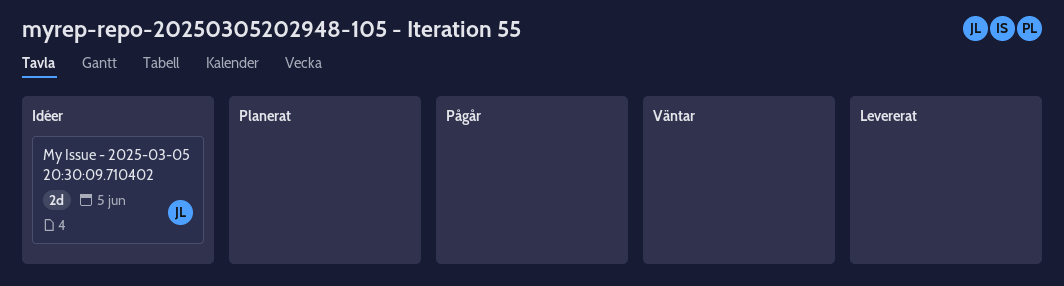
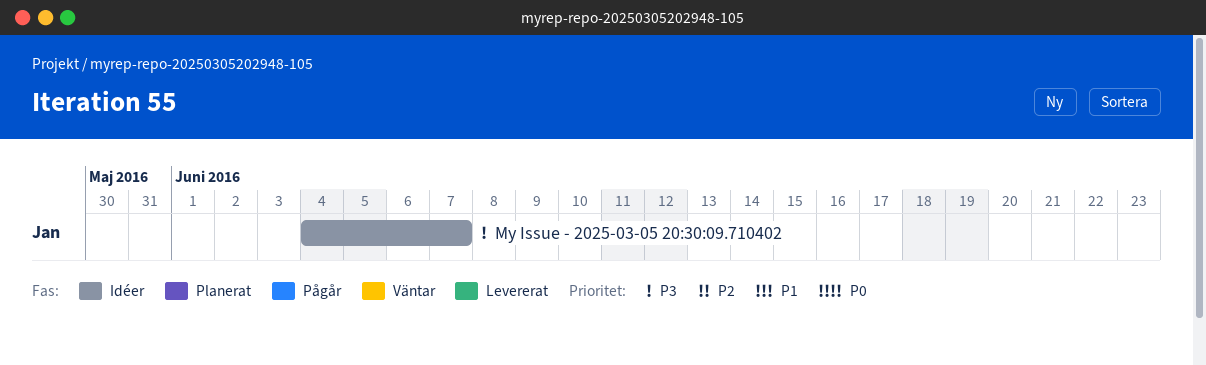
My Issue - 2025-03-05 20:30:09.710402, due: Jun 5 -> Jun 7

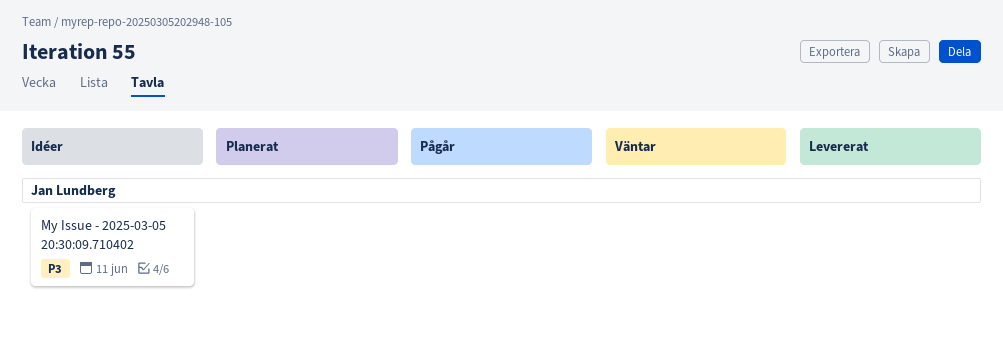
My Issue - 2025-03-05 20:30:09.710402, due: Jun 7 -> Jun 11

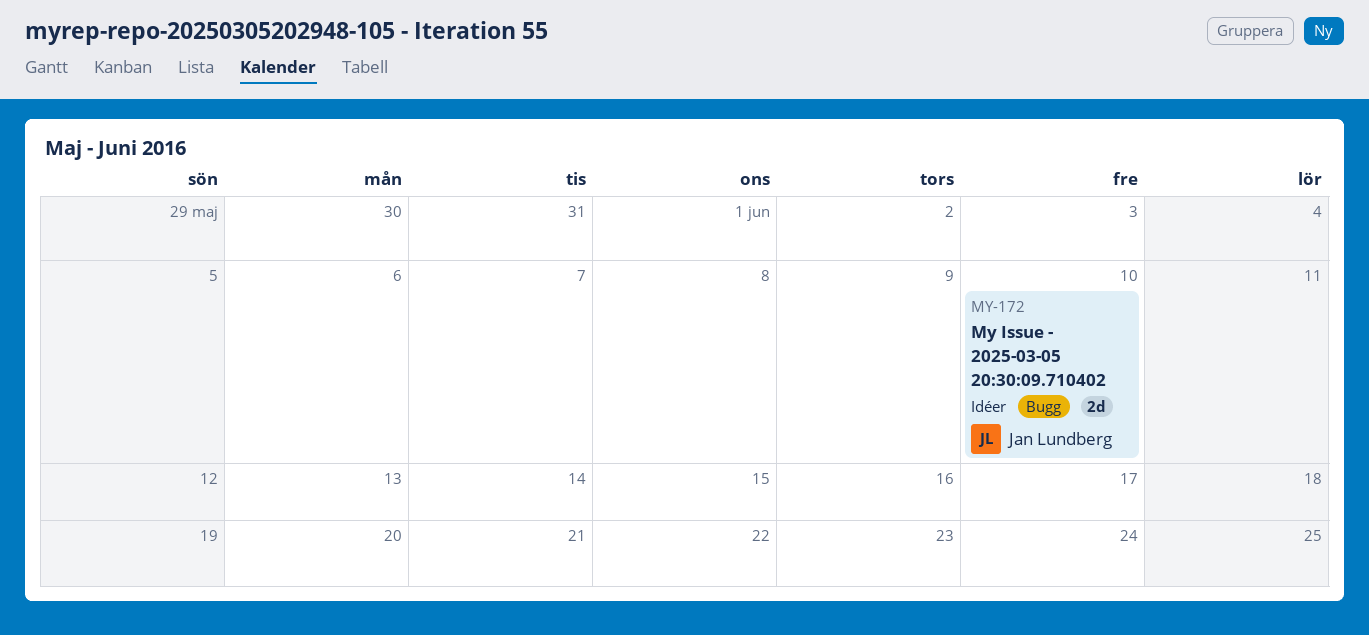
My Issue - 2025-03-05 20:30:09.710402, due: Jun 11 -> Jun 10

